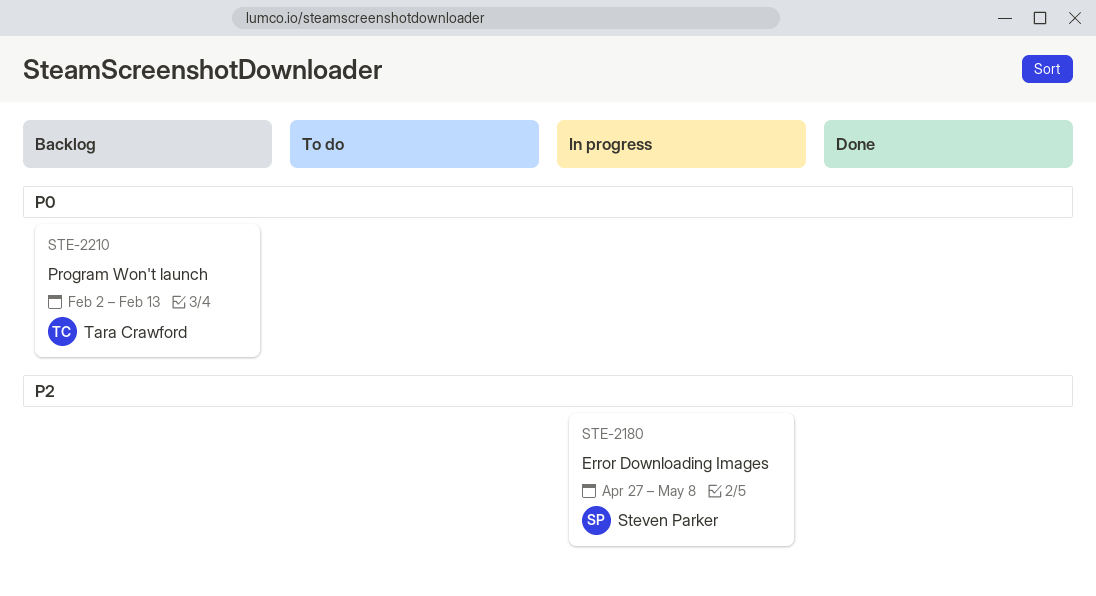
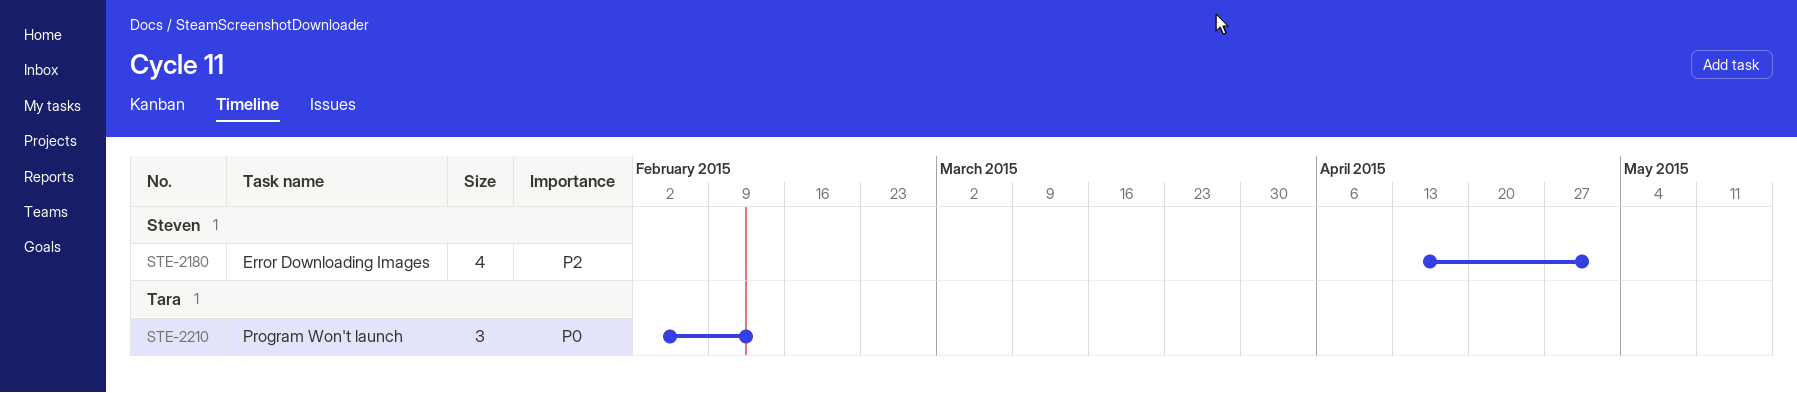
STE-2180, start: Apr 27 -> Apr 13
STE-2180, due: May 8 -> May 1

